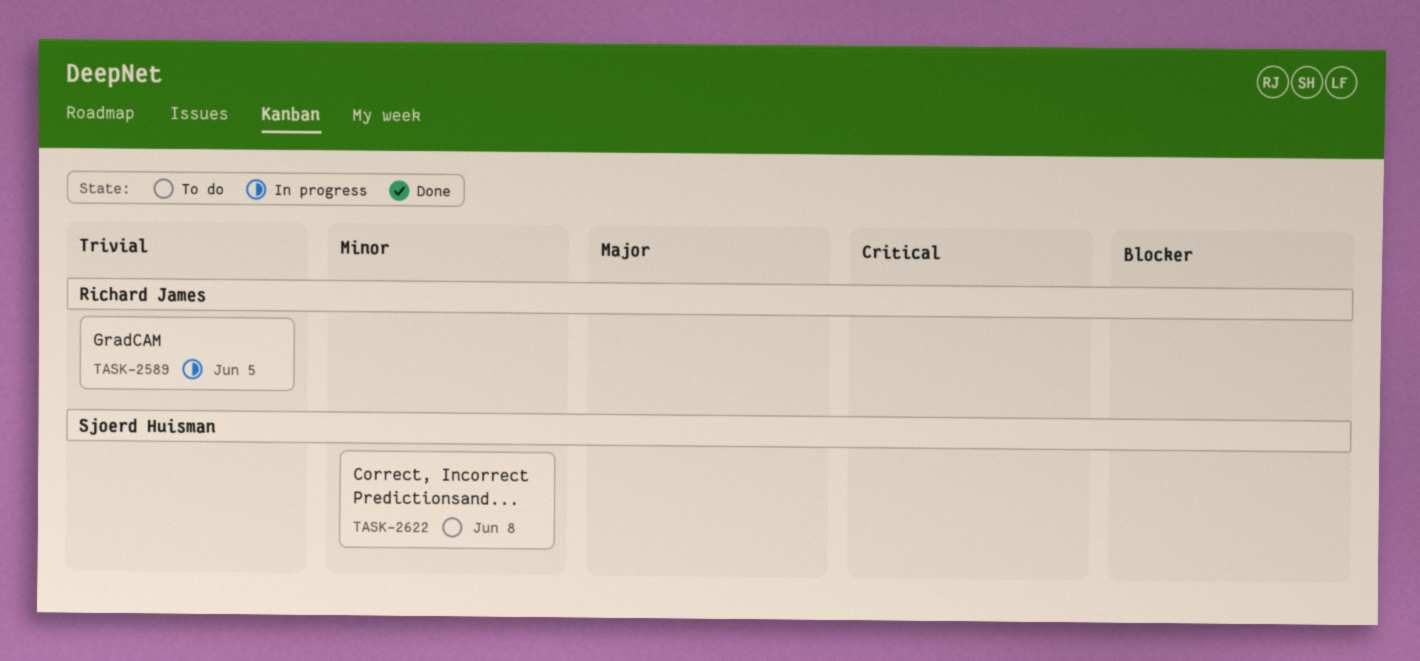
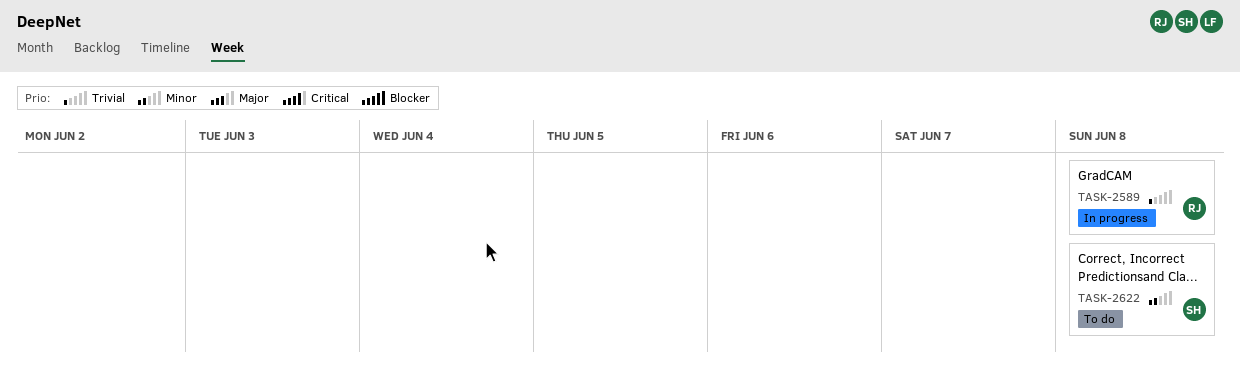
TASK-2589, due: Jun 5 -> Jun 8

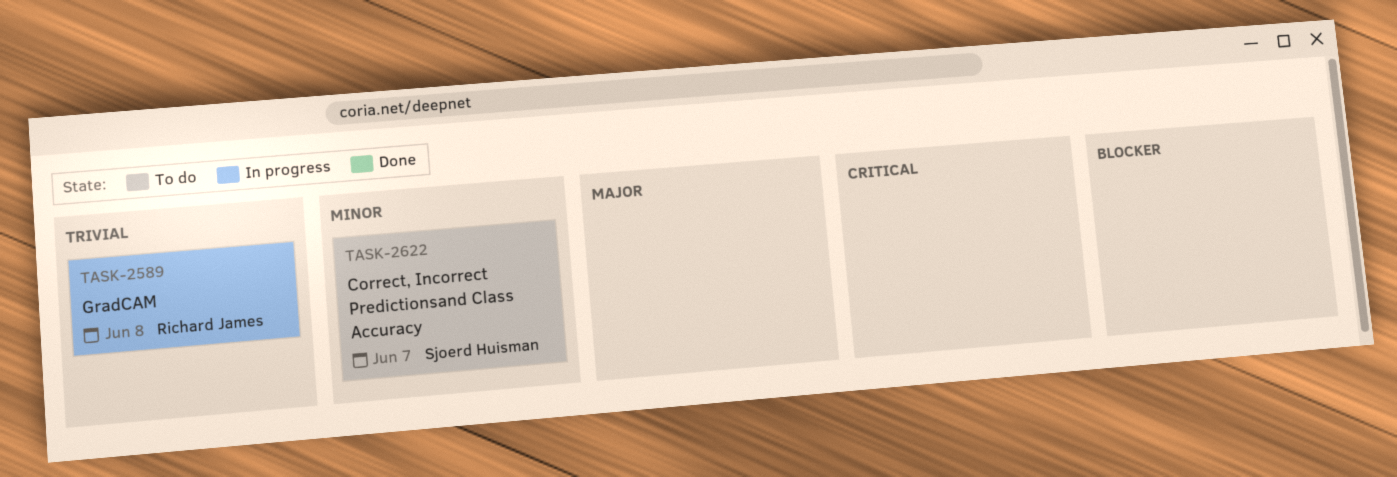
TASK-2622, due: Jun 8 -> Jun 7

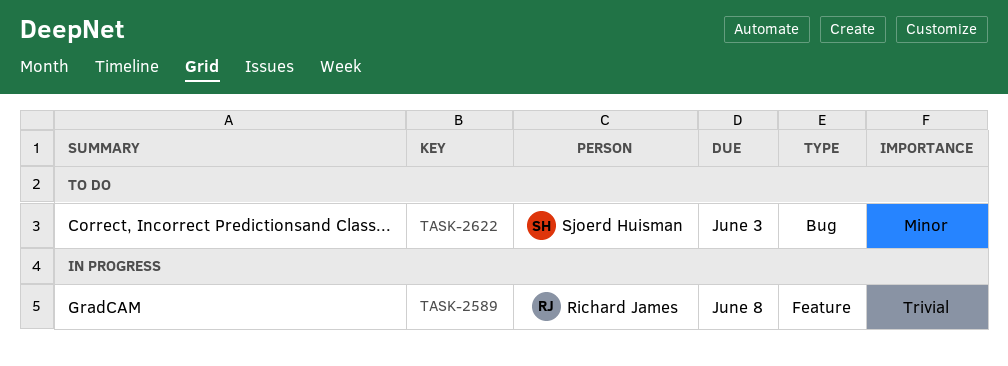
TASK-2622, due: Jun 7 -> Jun 3

